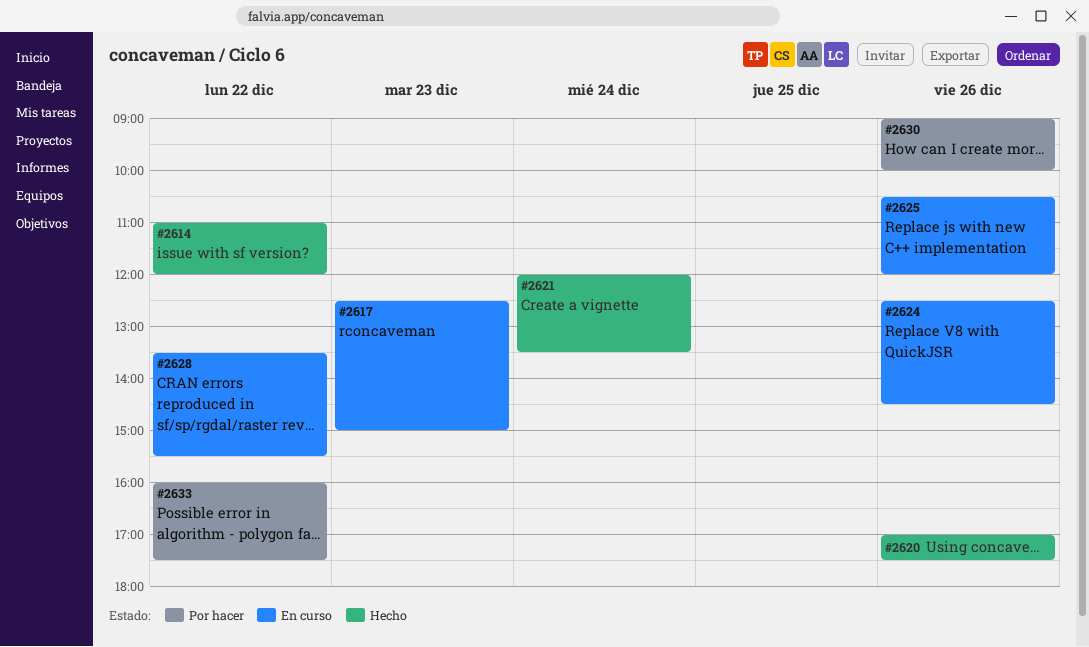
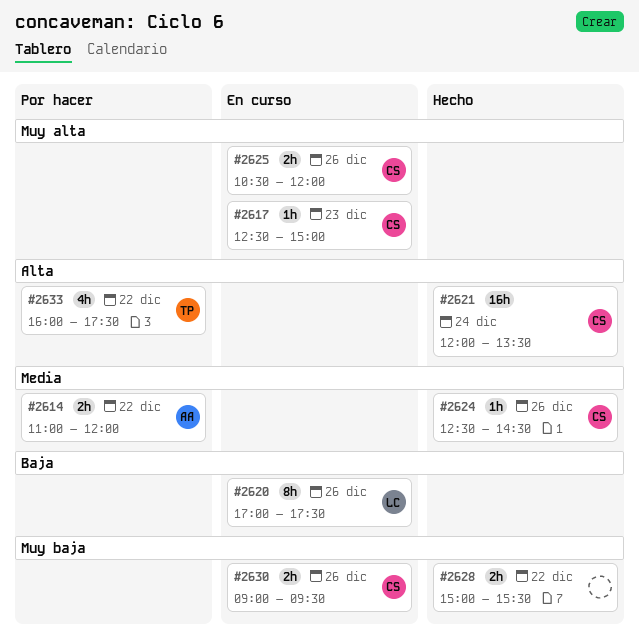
#2614, status: Hecho -> Por hacer
#2620, status: Hecho -> En curso
#2624, status: En curso -> Hecho
#2628, status: En curso -> Hecho
#2628, begins: 13:30 -> 15:00
#2630, status: Por hacer -> En curso
#2630, ends: 10:00 -> 09:30

